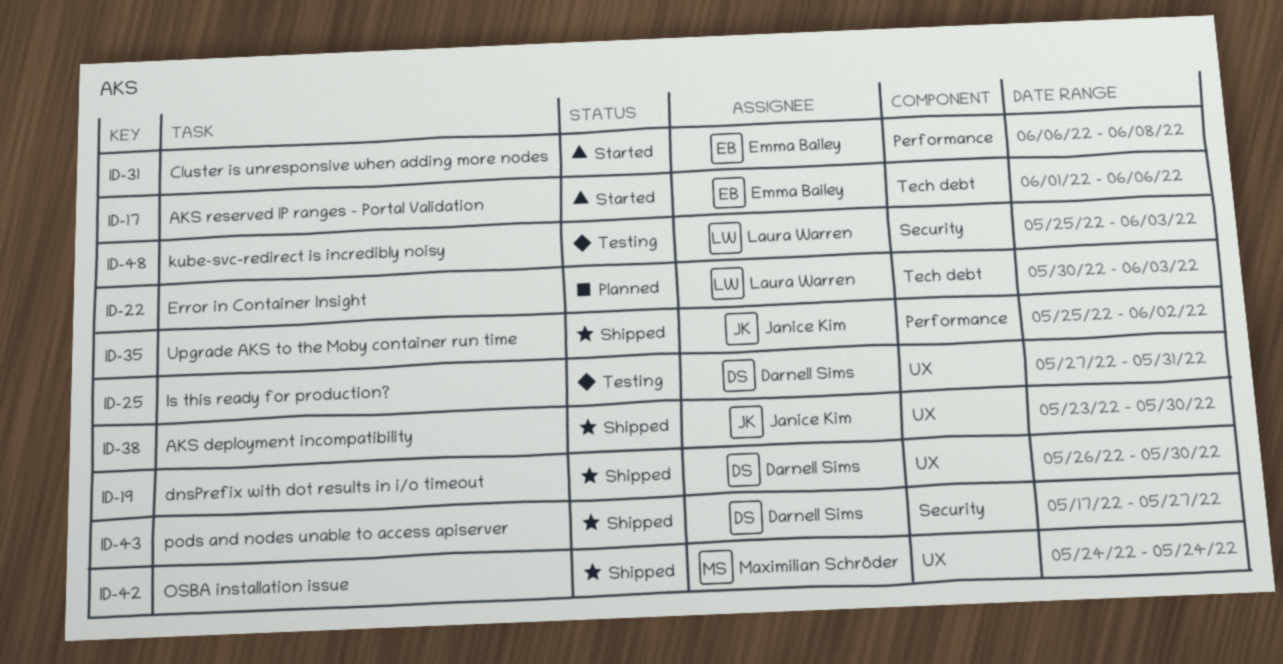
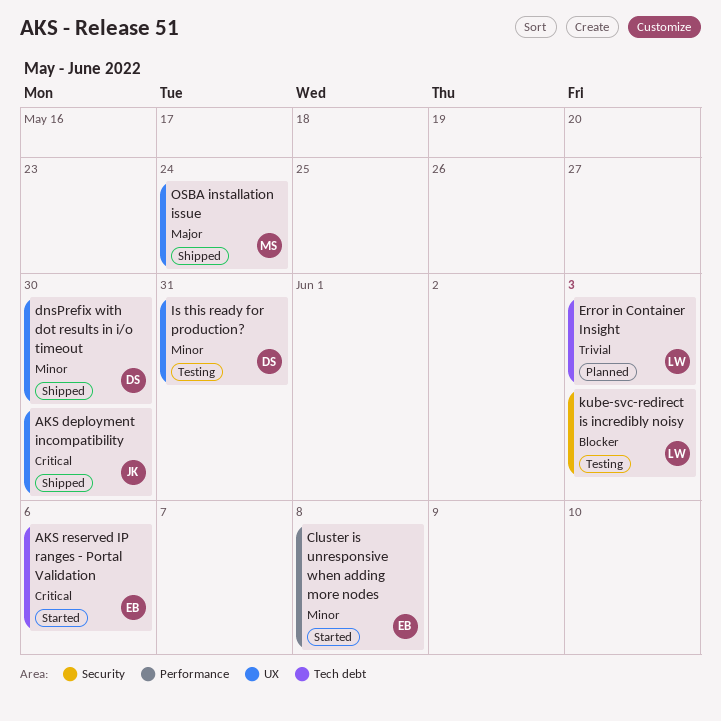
pods and nodes unable to access apiserver: present -> none
Upgrade AKS to the Moby container run time: present -> none

